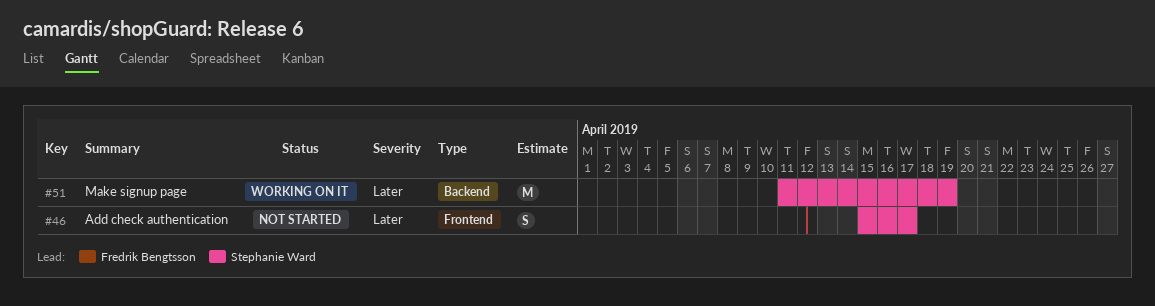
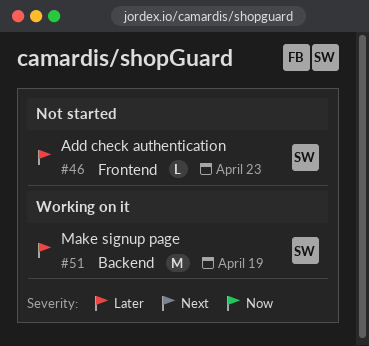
#46, estimate: S -> L
#46, due: Apr 17 -> Apr 23

